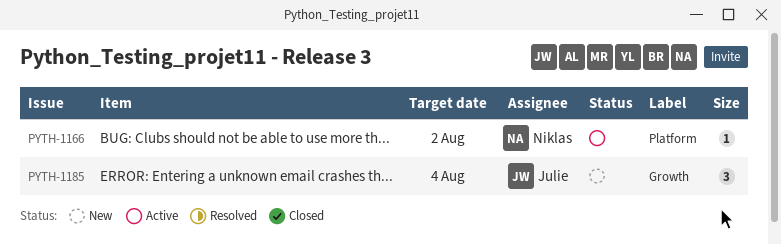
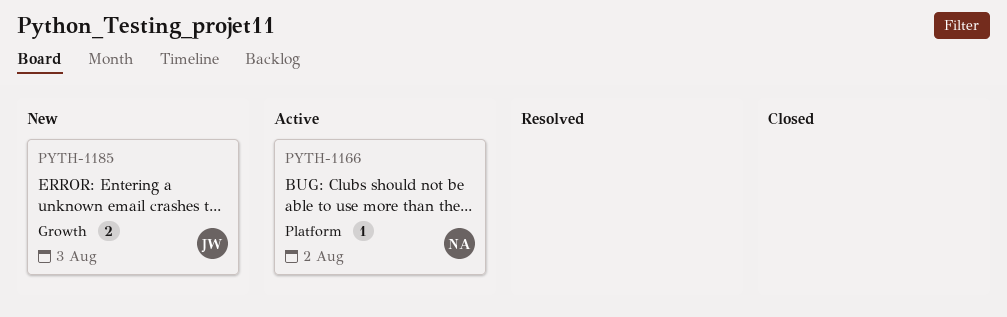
PYTH-1185, estimate: 3 -> 2
PYTH-1185, due: Aug 4 -> Aug 3

